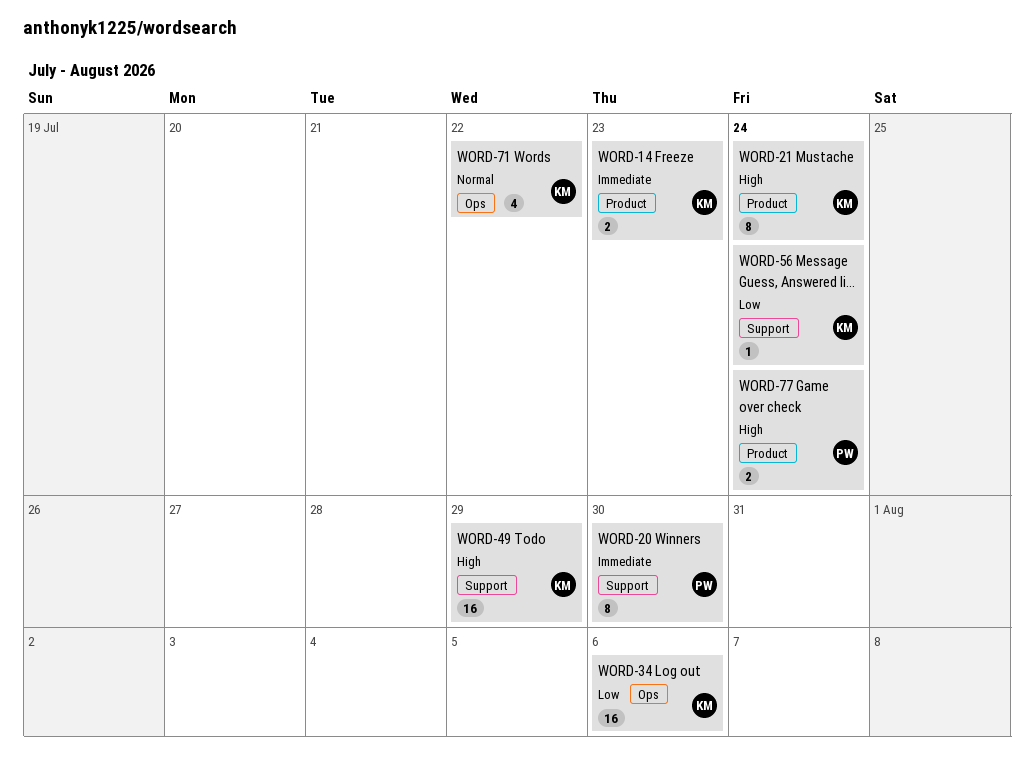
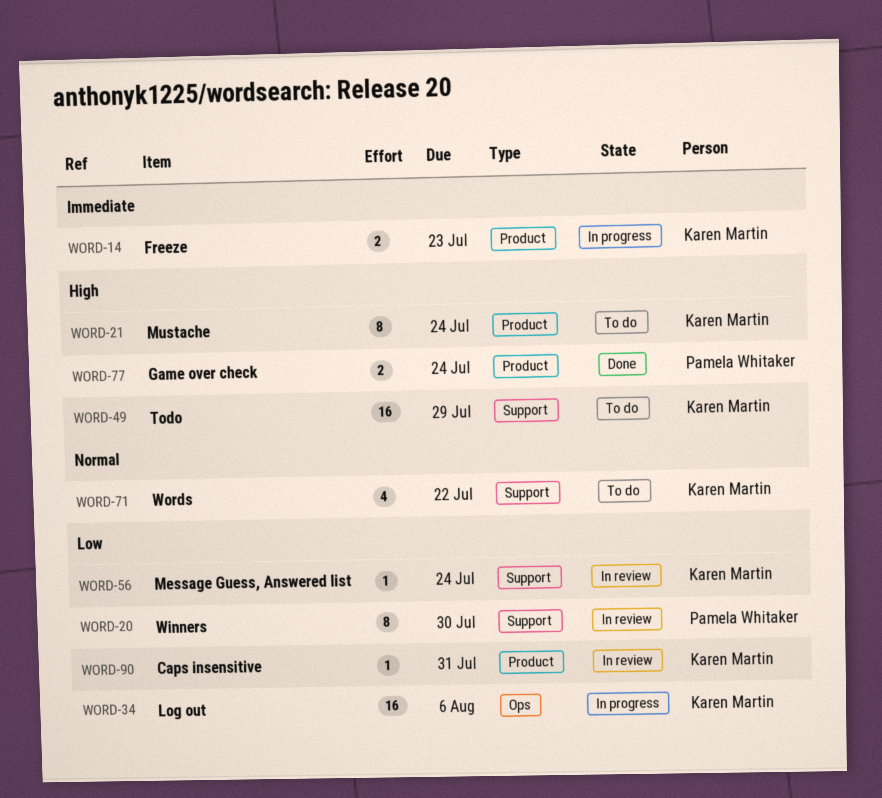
WORD-20, priority: Immediate -> Low
WORD-71, label: Ops -> Support
WORD-90: none -> present

